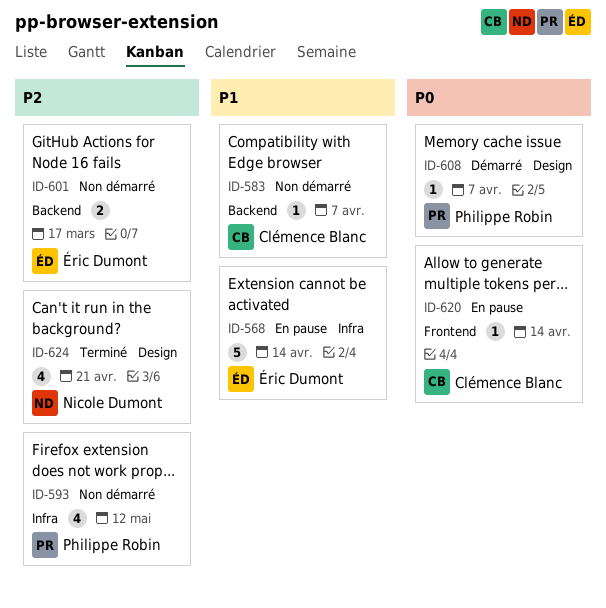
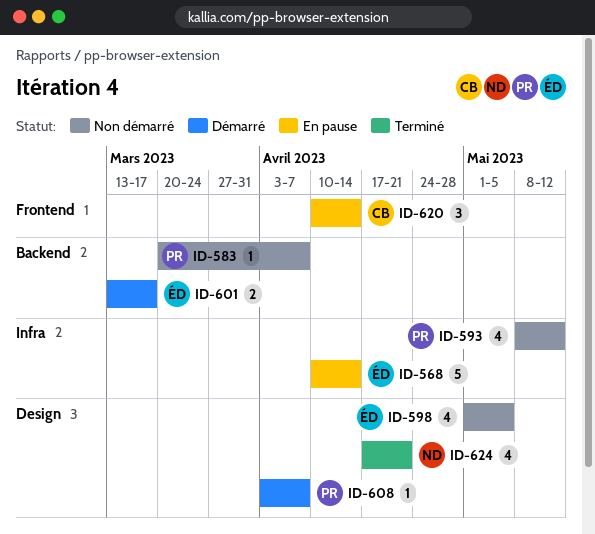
ID-583, owner: Clémence Blanc -> Philippe Robin
ID-598: none -> present
ID-601, status: Non démarré -> Démarré
ID-620, estimate: 1 -> 3

